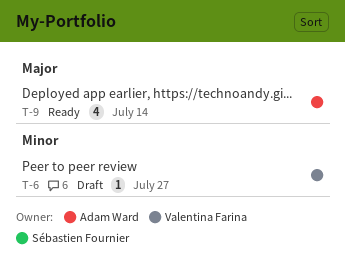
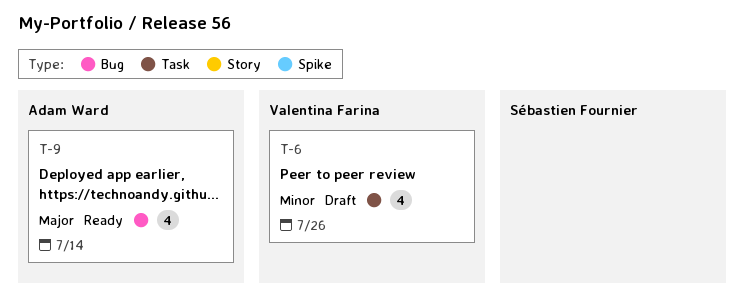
T-6, estimate: 1 -> 4
T-6, due: Jul 27 -> Jul 26

